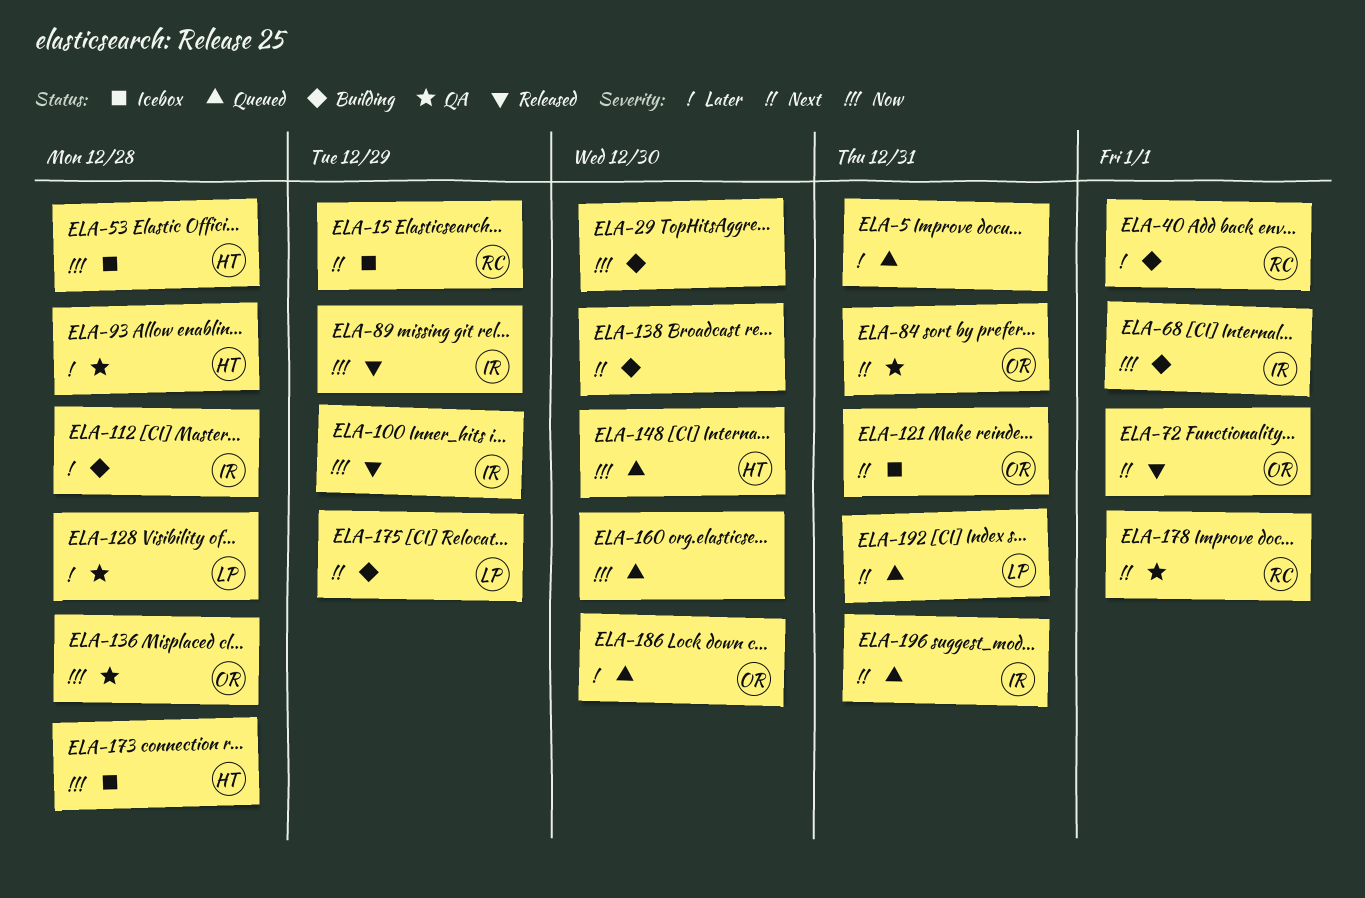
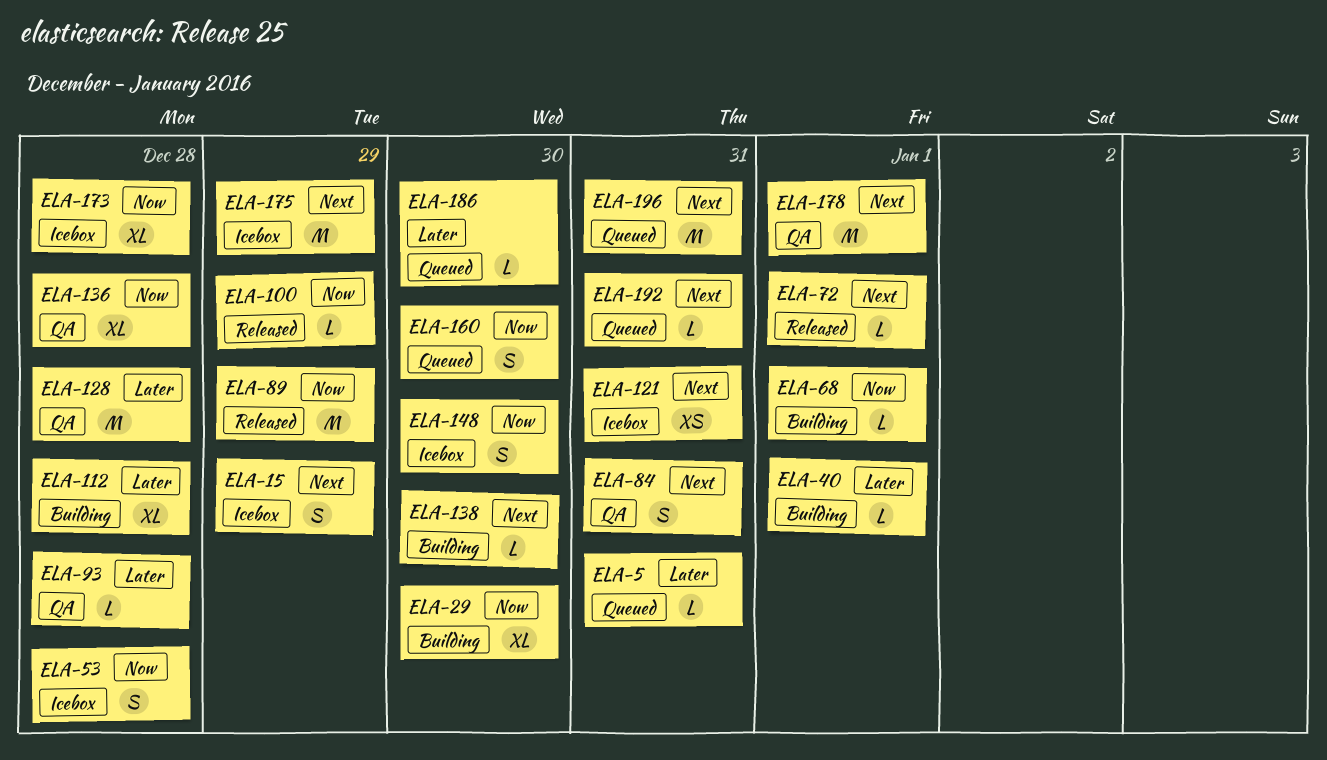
ELA-148, status: Queued -> Icebox
ELA-175, status: Building -> Icebox

